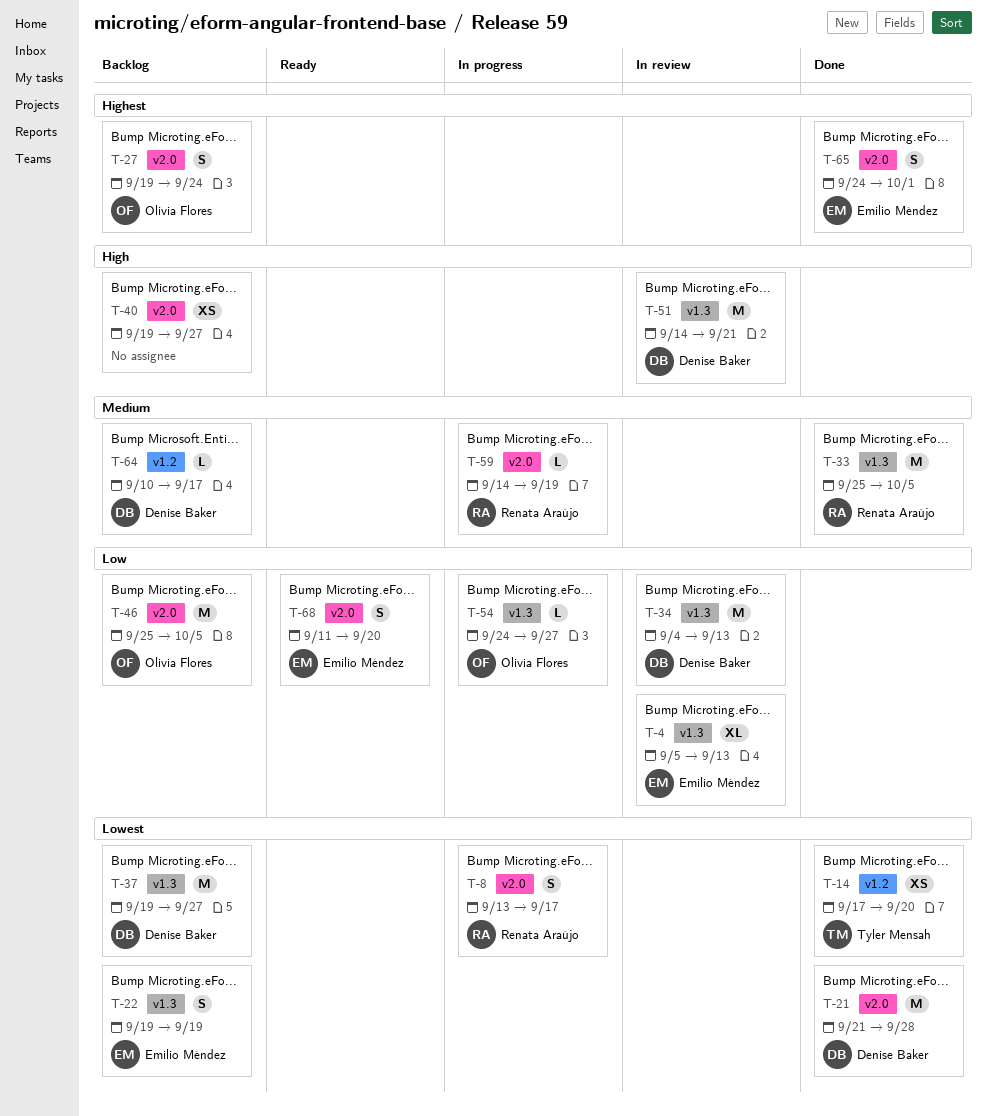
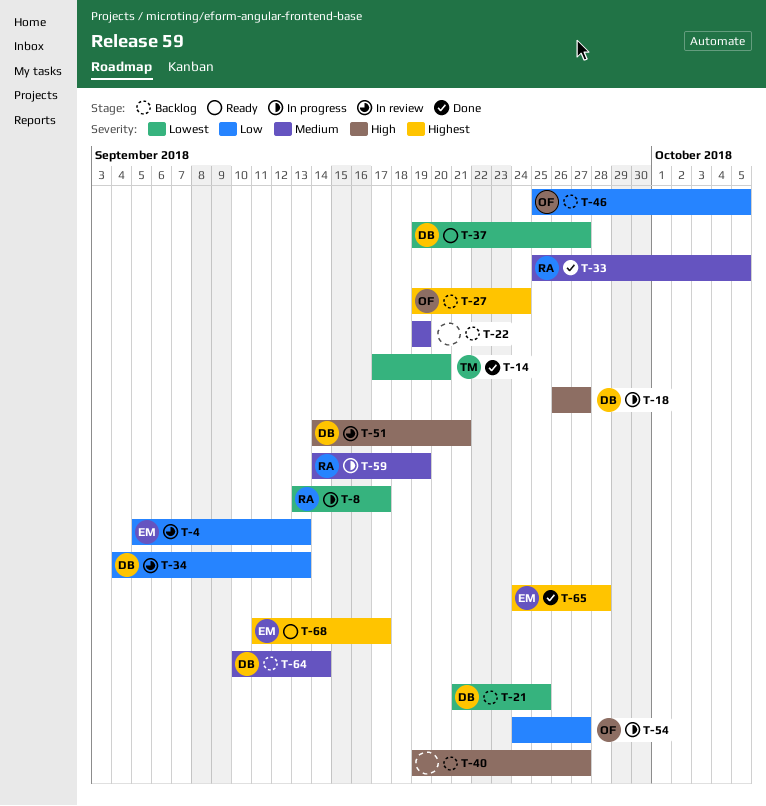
T-18: none -> present
T-21, status: Done -> Backlog
T-21, due: Sep 28 -> Sep 25
T-22, owner: Emilio Méndez -> none
T-22, priority: Lowest -> Medium
T-37, status: Backlog -> Ready
T-64, due: Sep 17 -> Sep 14
T-65, due: Oct 1 -> Sep 28
T-68, priority: Low -> Highest
T-68, due: Sep 20 -> Sep 17

